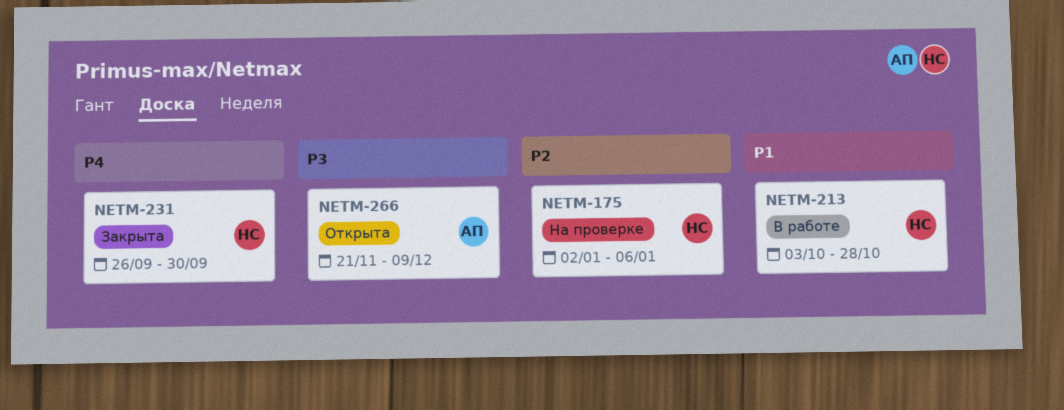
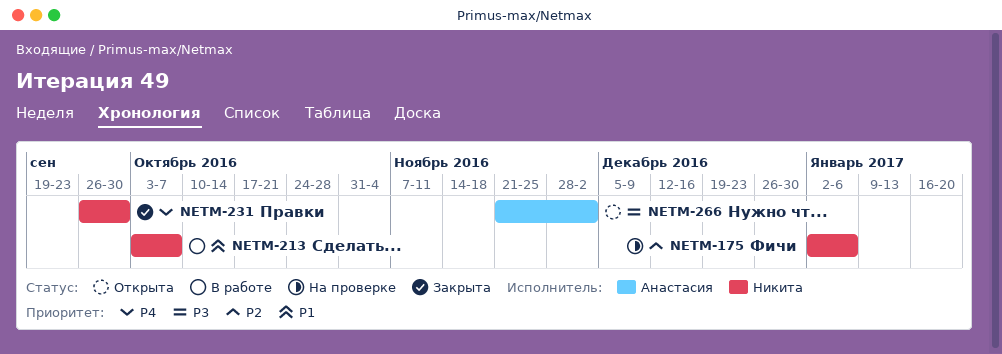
NETM-213, due: Oct 28 -> Oct 7
NETM-266, due: Dec 9 -> Dec 2

